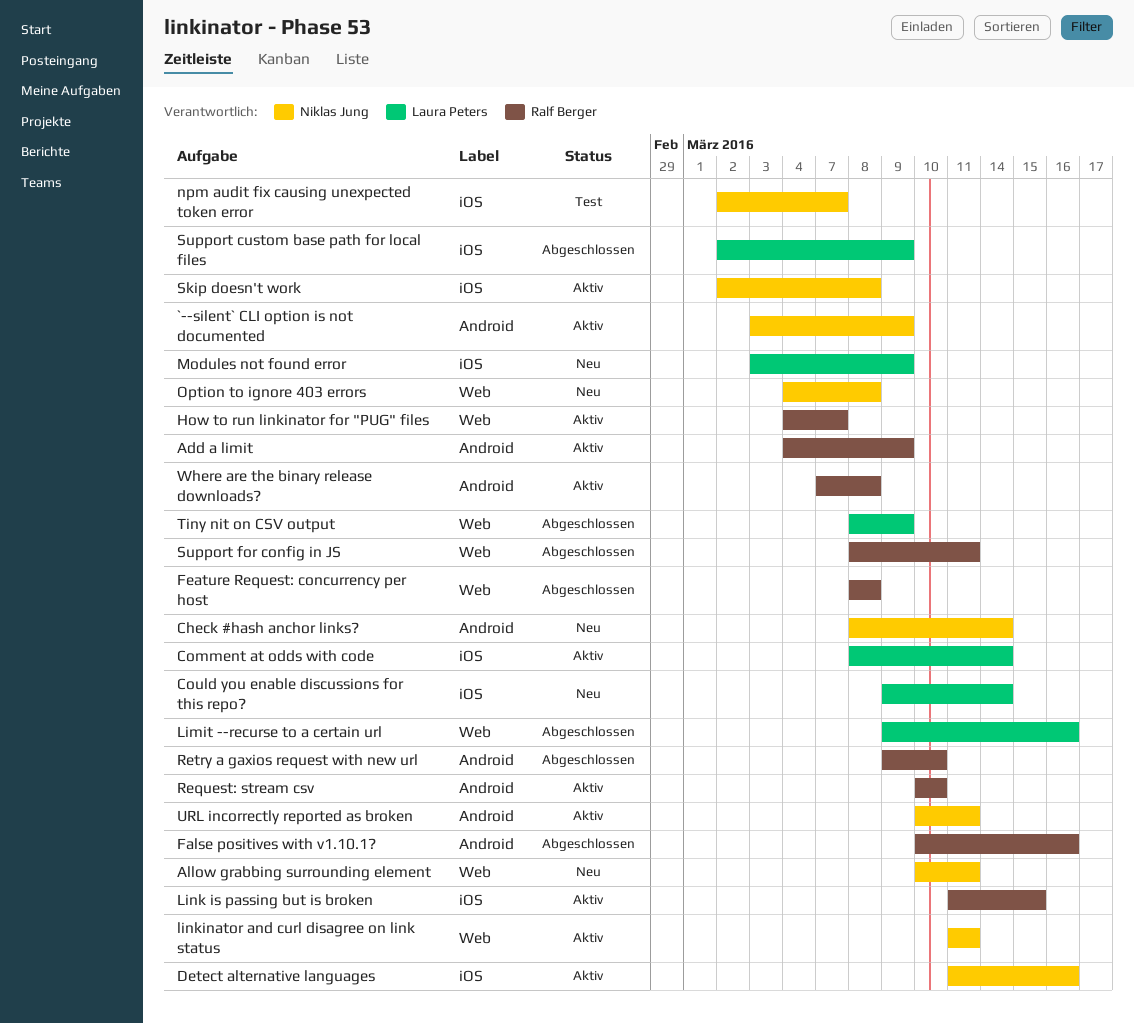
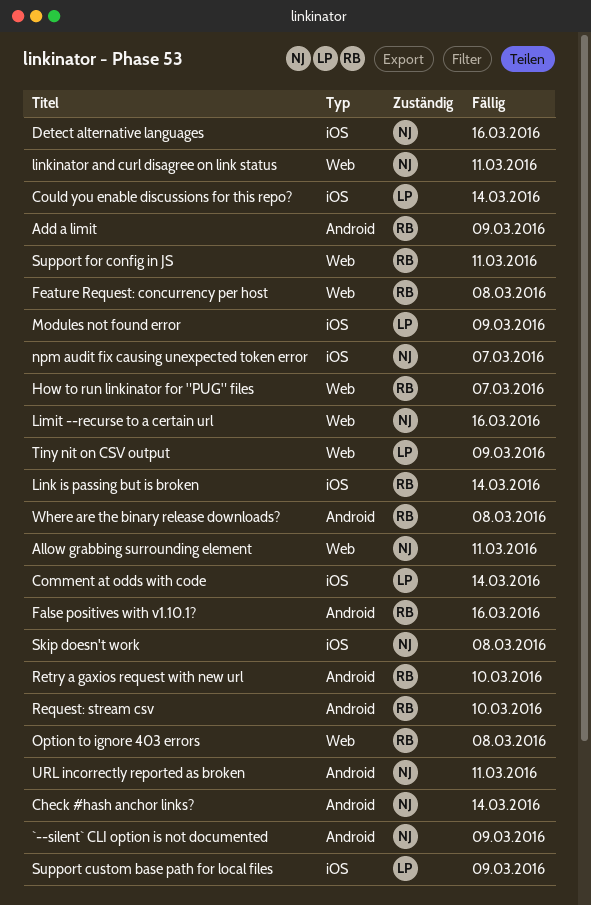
Limit --recurse to a certain url, owner: Laura Peters -> Niklas Jung
Link is passing but is broken, due: Mar 15 -> Mar 14
Option to ignore 403 errors, owner: Niklas Jung -> Ralf Berger

